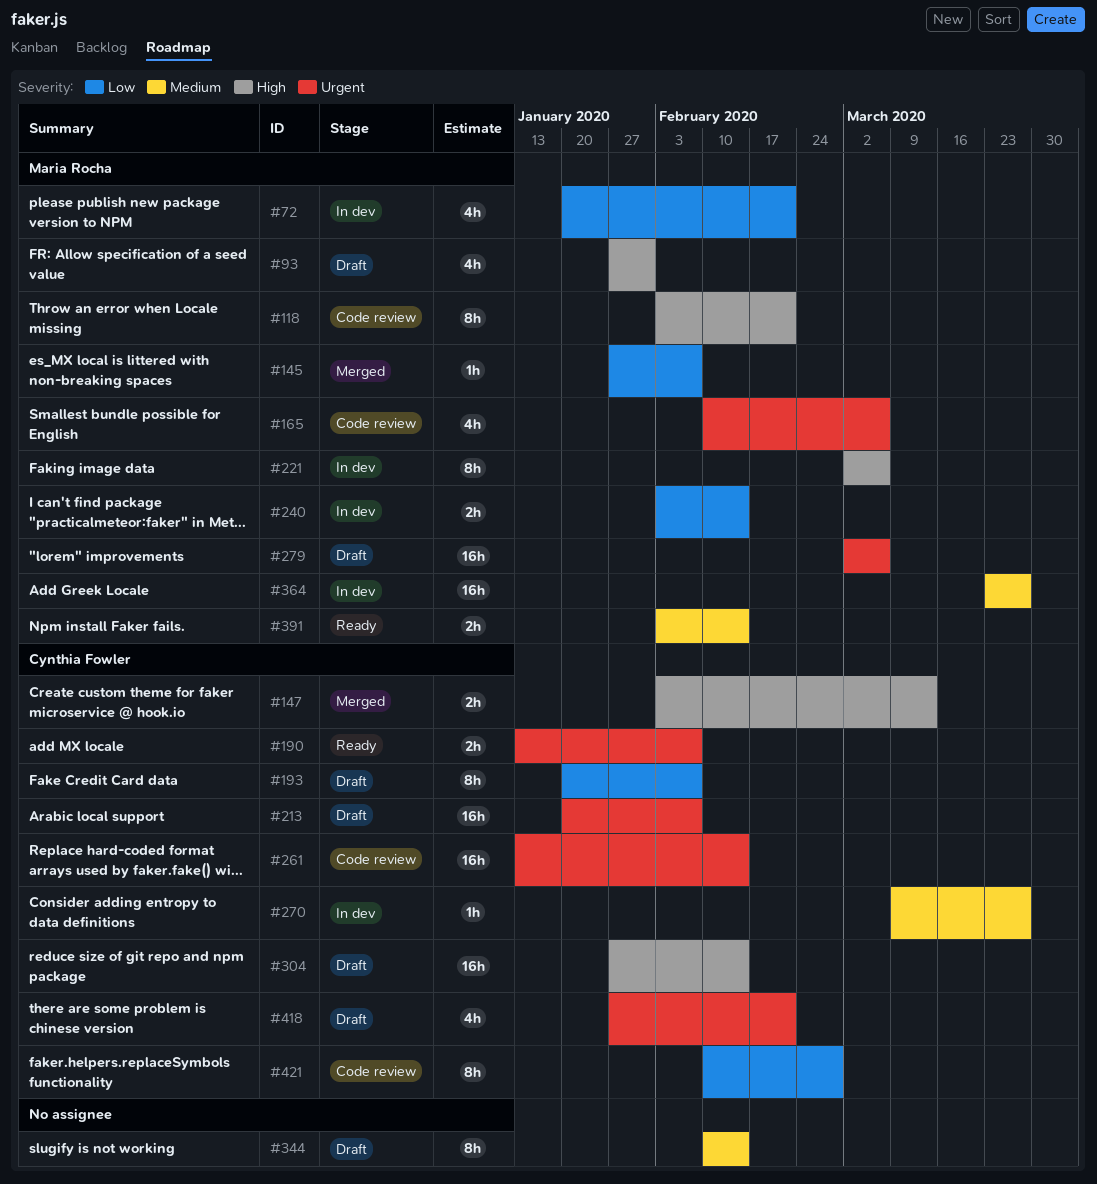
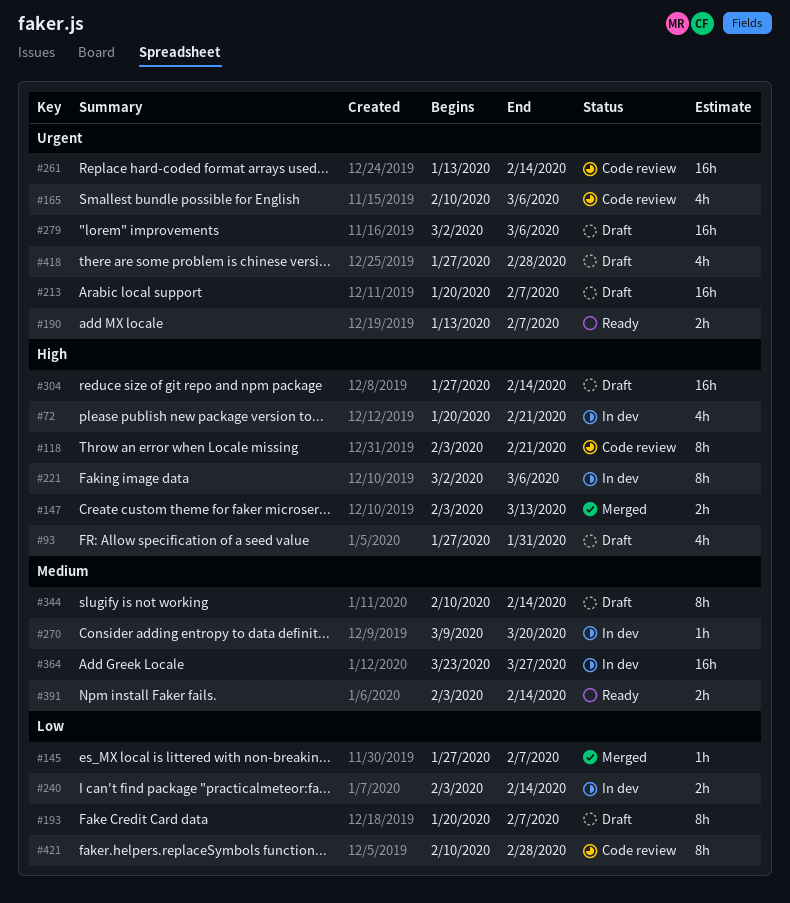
#72, priority: Low -> High
#270, due: Mar 27 -> Mar 20
#418, due: Feb 21 -> Feb 28

